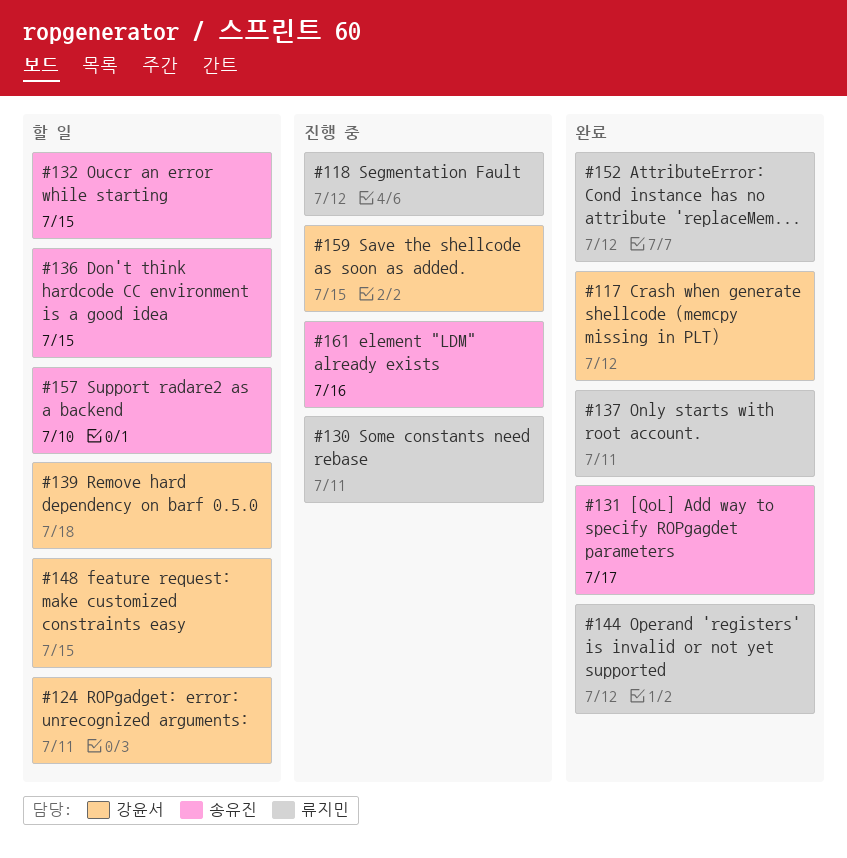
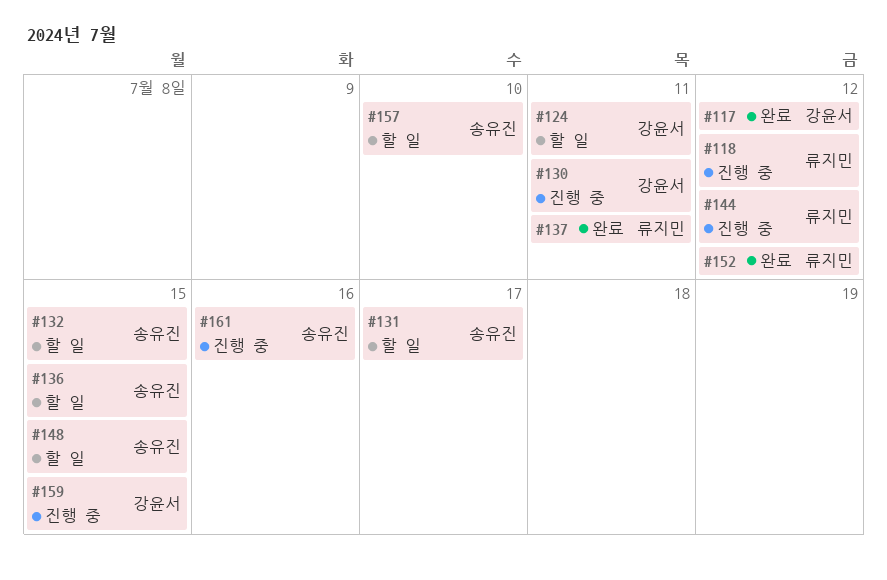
#130, owner: 류지민 -> 강윤서
#131, status: 완료 -> 할 일
#139: present -> none
#144, status: 완료 -> 진행 중
#148, owner: 강윤서 -> 송유진

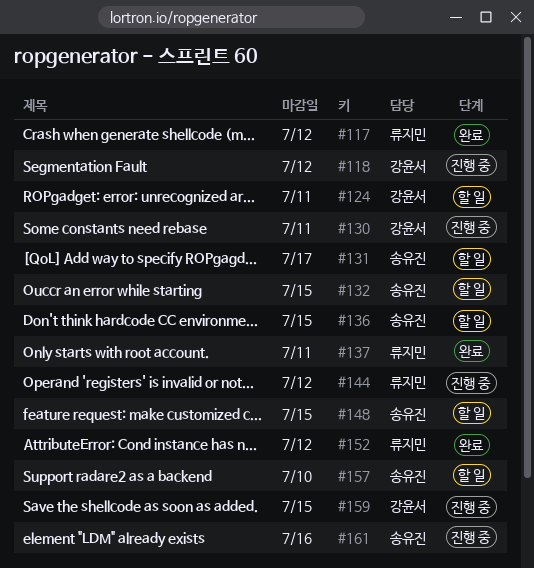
#117, owner: 강윤서 -> 류지민
#118, owner: 류지민 -> 강윤서

